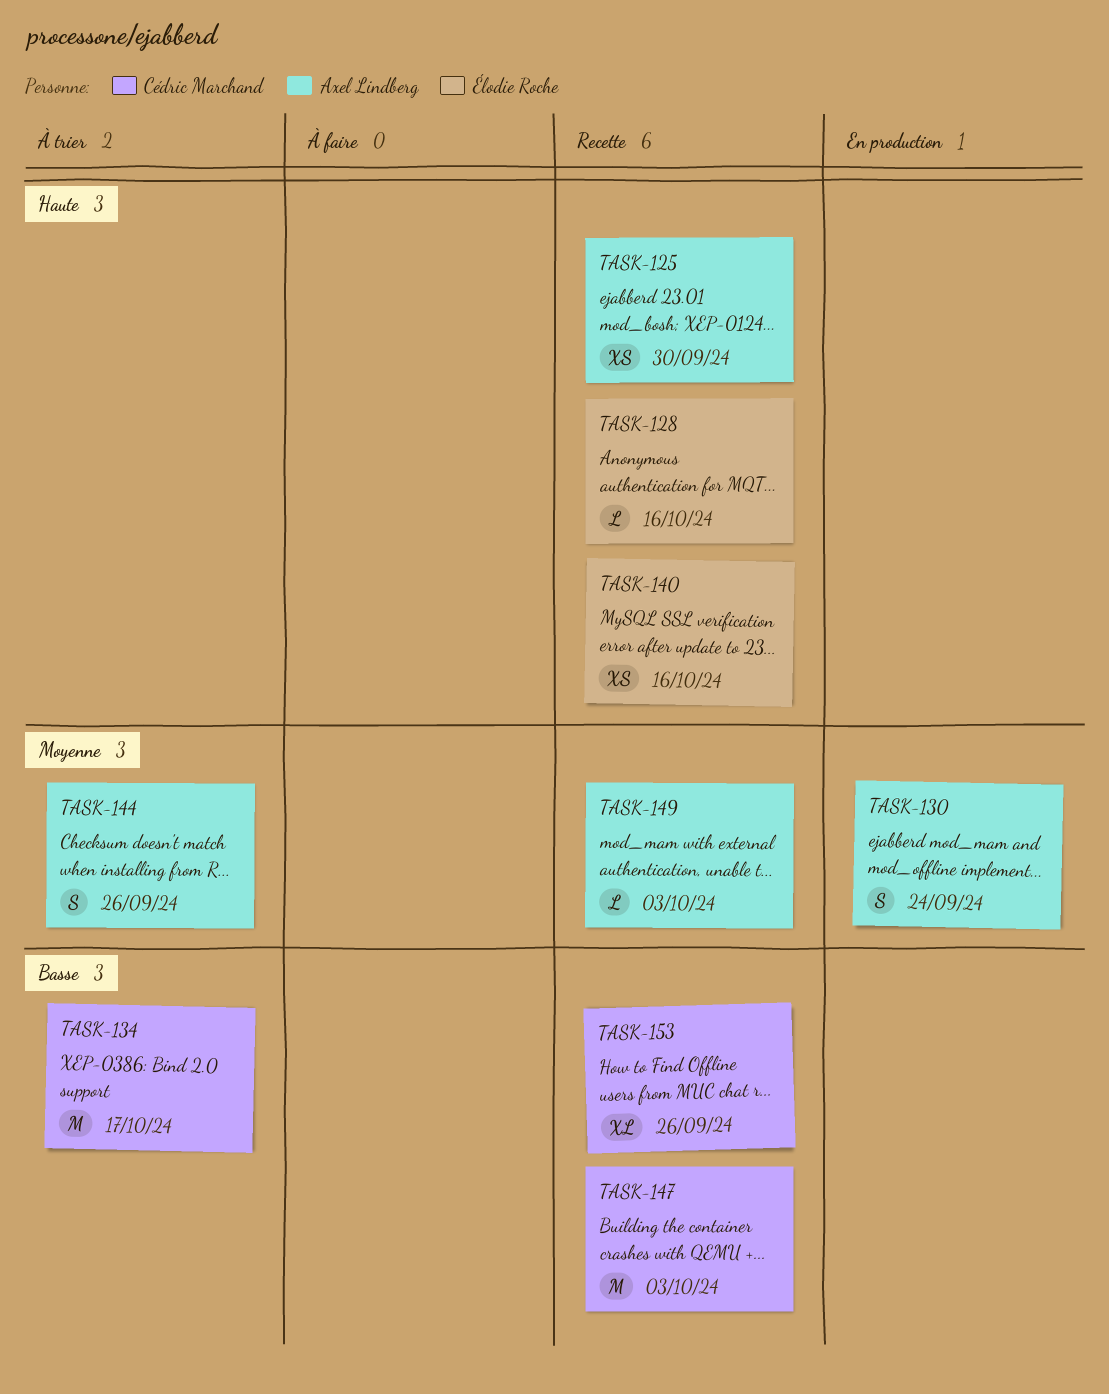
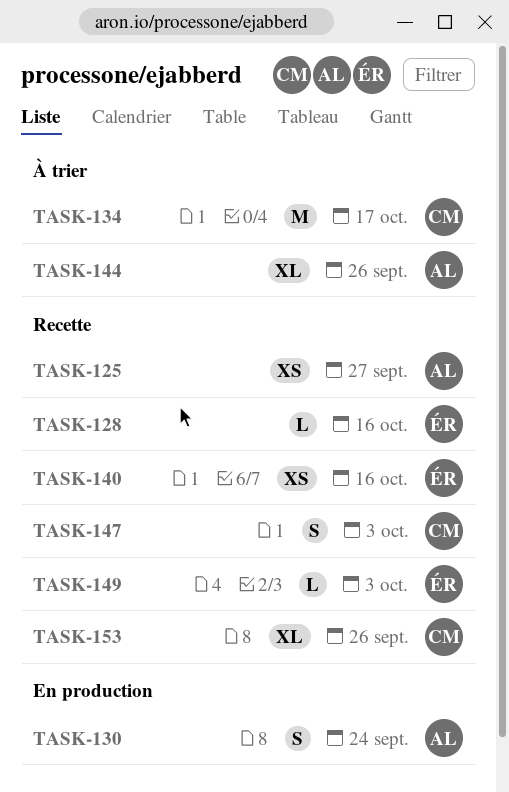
TASK-125, due: Sep 30 -> Sep 27
TASK-144, estimate: S -> XL
TASK-147, estimate: M -> S
TASK-149, owner: Axel Lindberg -> Élodie Roche

